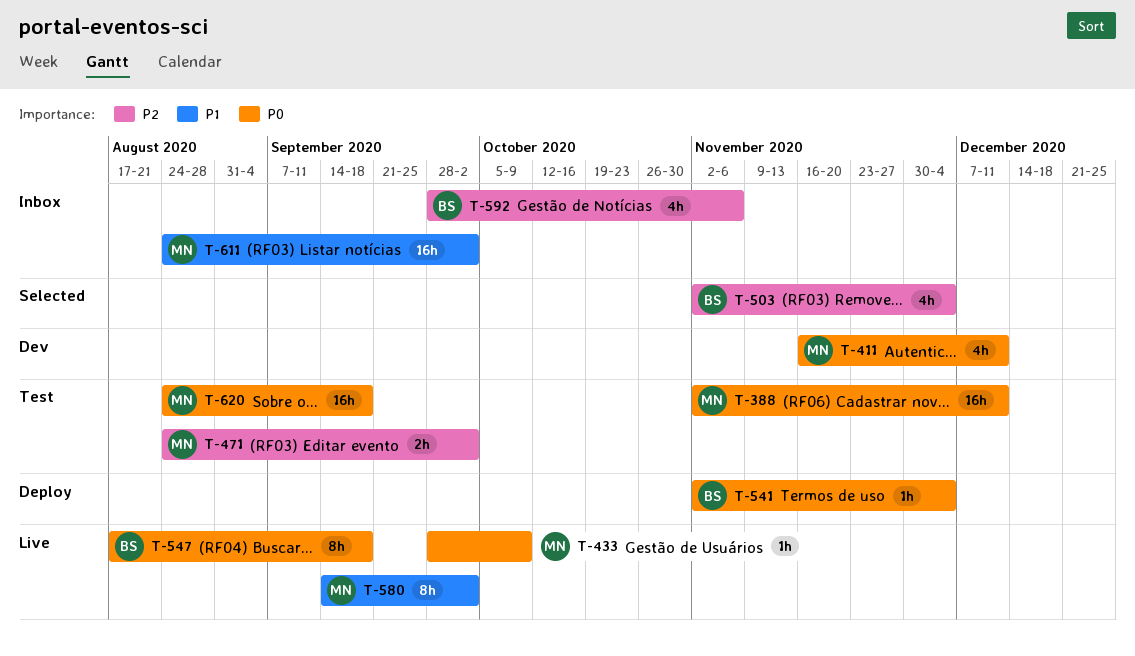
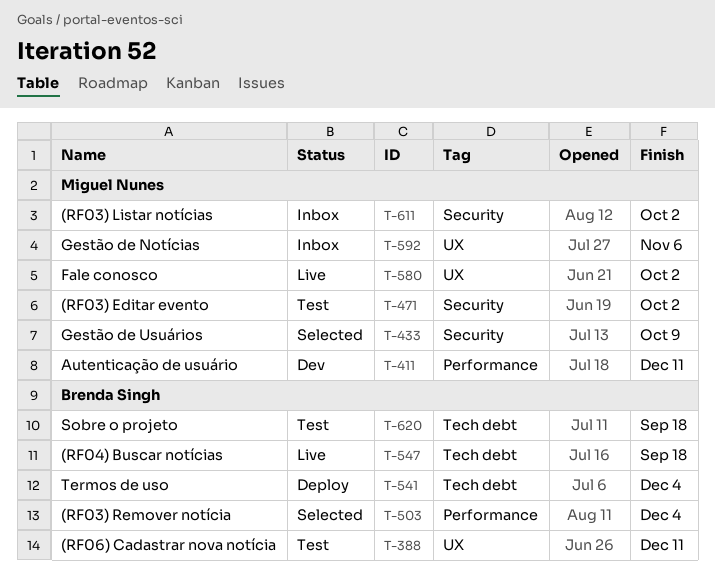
T-388, owner: Miguel Nunes -> Brenda Singh
T-433, status: Live -> Selected
T-592, owner: Brenda Singh -> Miguel Nunes
T-620, owner: Miguel Nunes -> Brenda Singh

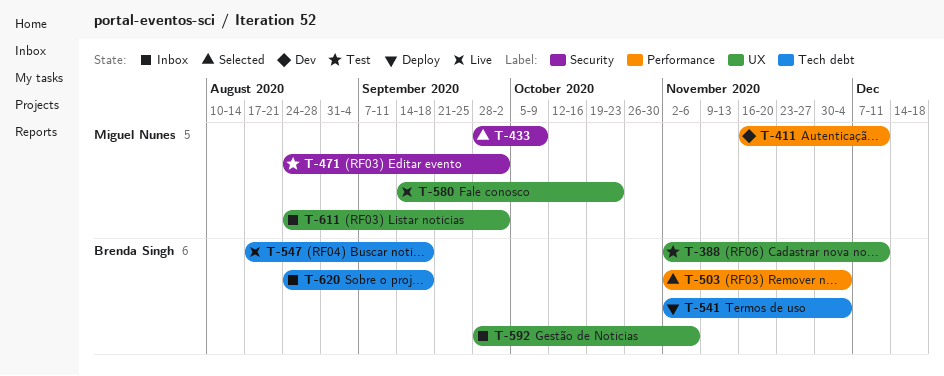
T-580, due: Oct 2 -> Oct 23
T-592, owner: Miguel Nunes -> Brenda Singh
T-611, label: Security -> UX
T-620, status: Test -> Inbox

